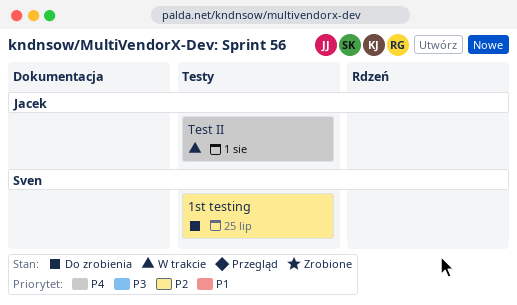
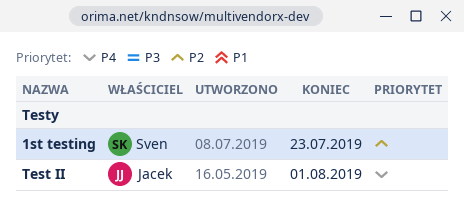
1st testing, due: Jul 25 -> Jul 23

